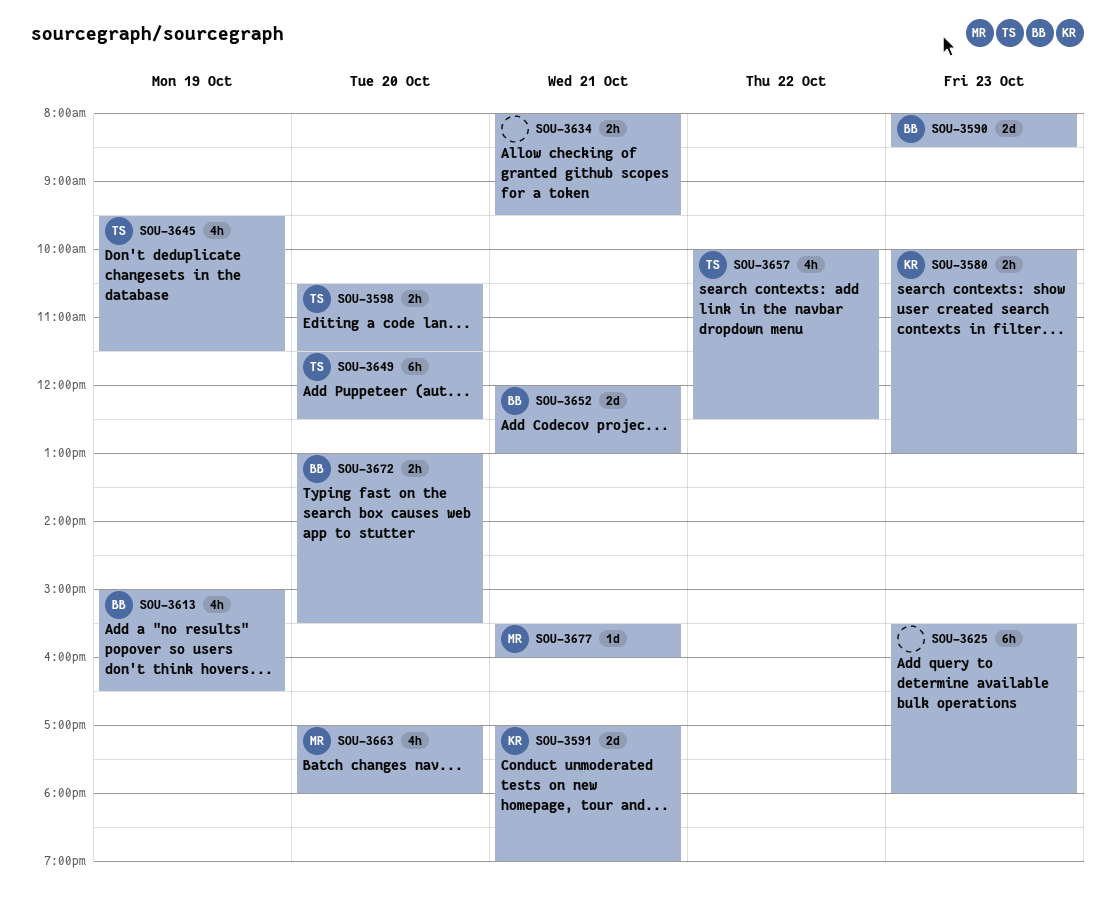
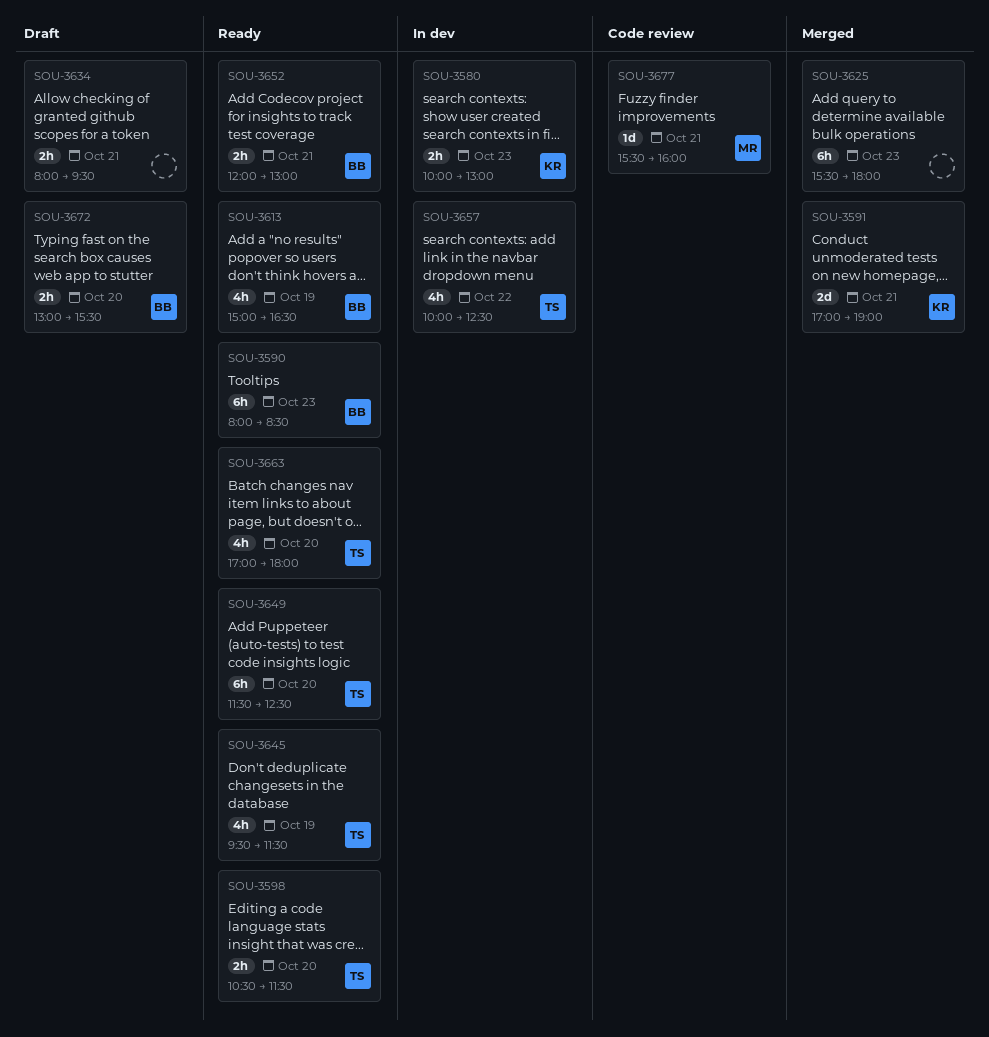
SOU-3590, estimate: 2d -> 6h
SOU-3652, estimate: 2d -> 2h
SOU-3663, owner: MR -> TS

